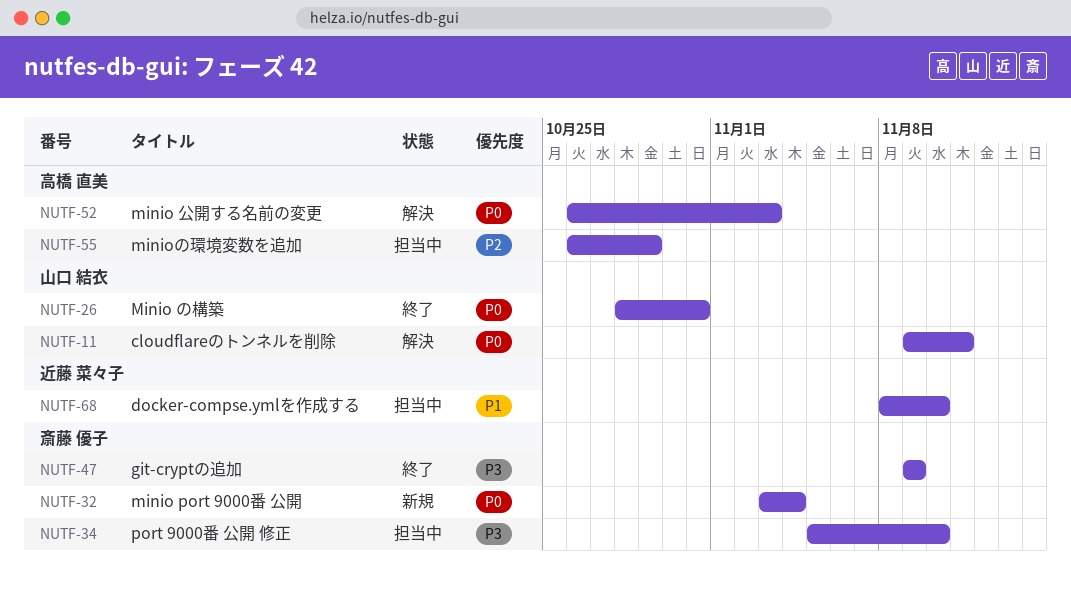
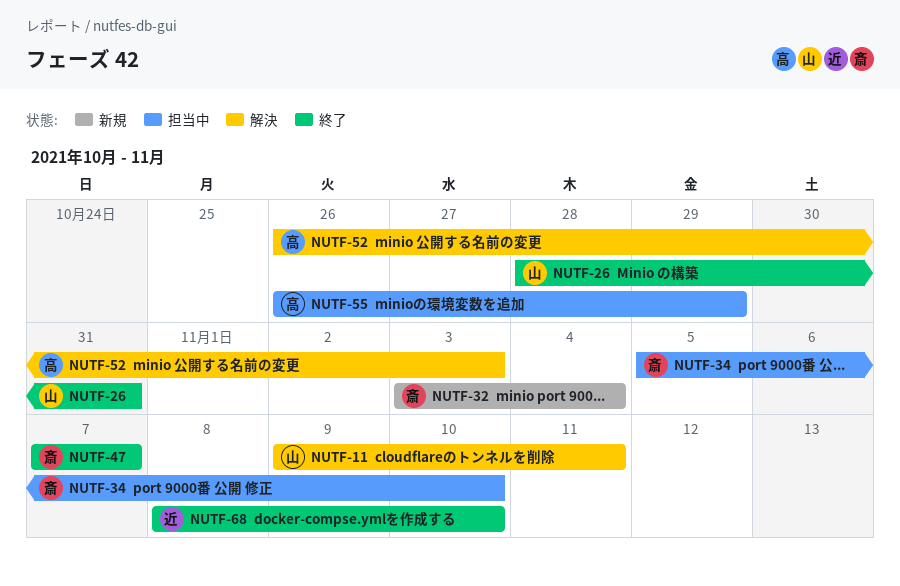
NUTF-47, start: Nov 9 -> Nov 7
NUTF-47, due: Nov 9 -> Nov 7
NUTF-68, status: 担当中 -> 終了

